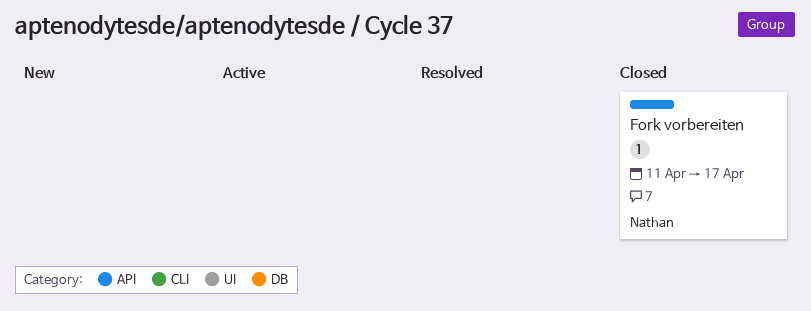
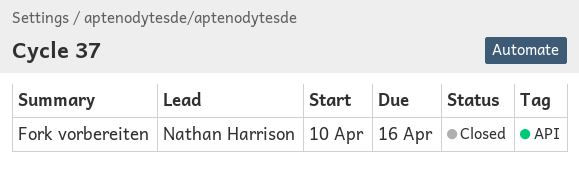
Fork vorbereiten, start: Apr 11 -> Apr 10
Fork vorbereiten, due: Apr 17 -> Apr 16

